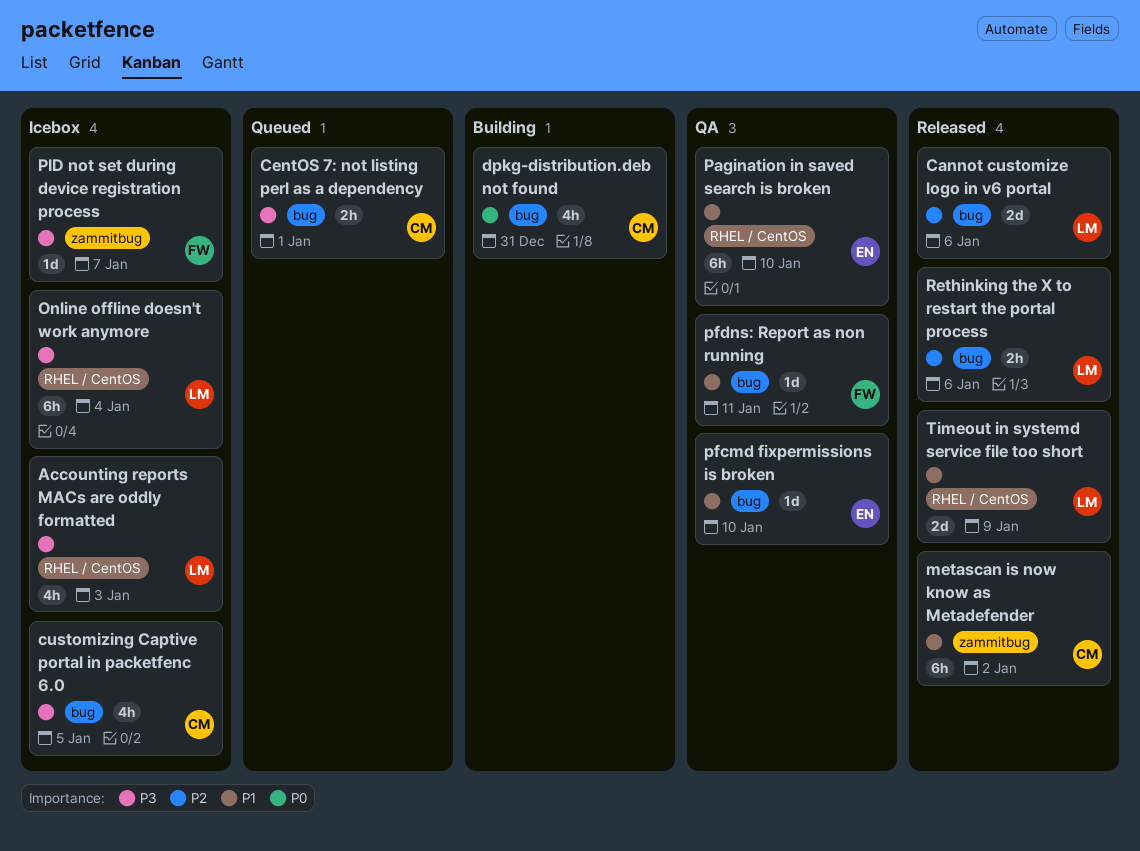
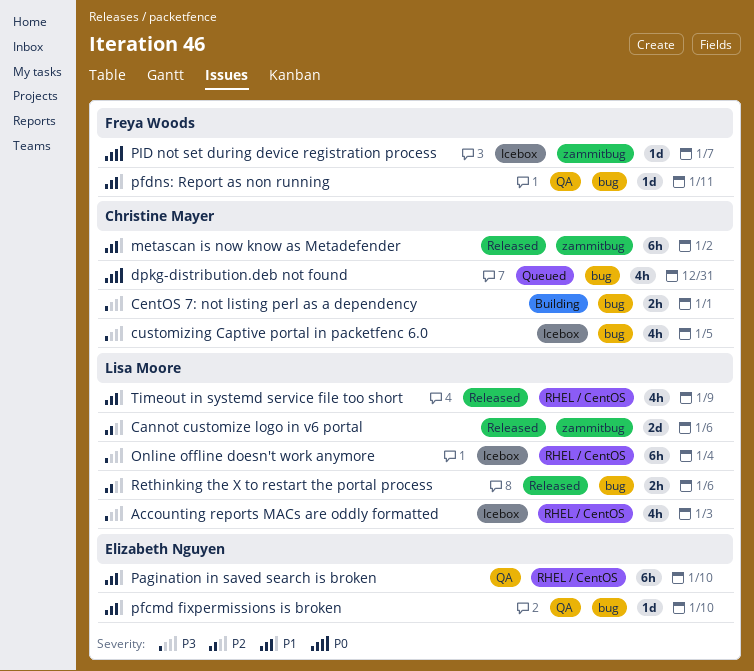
Cannot customize logo in v6 portal, label: bug -> zammitbug
CentOS 7: not listing perl as a dependency, status: Queued -> Building
dpkg-distribution.deb not found, status: Building -> Queued
PID not set during device registration process, priority: P3 -> P0
Timeout in systemd service file too short, estimate: 2d -> 4h

